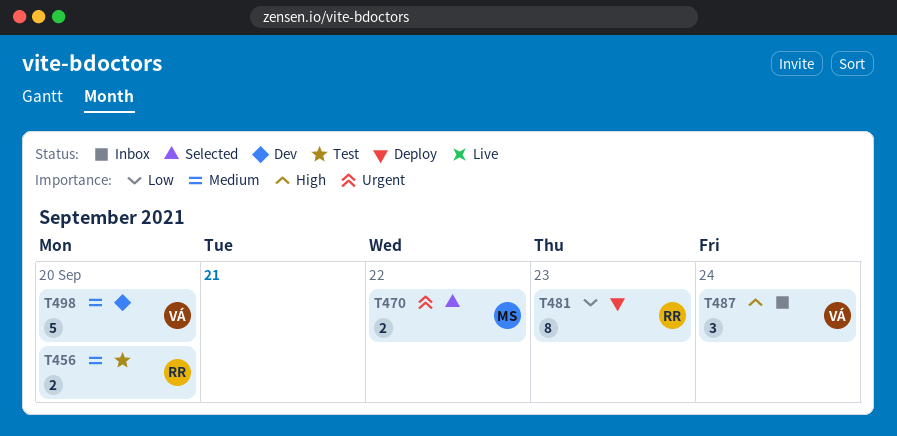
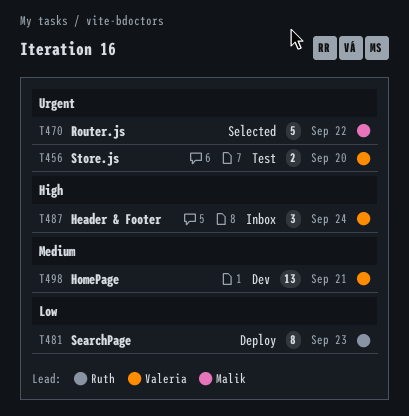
T456, owner: Ruth -> Valeria
T456, priority: Medium -> Urgent
T470, estimate: 2 -> 5
T498, estimate: 5 -> 13
T498, day: Sep 20 -> Sep 21

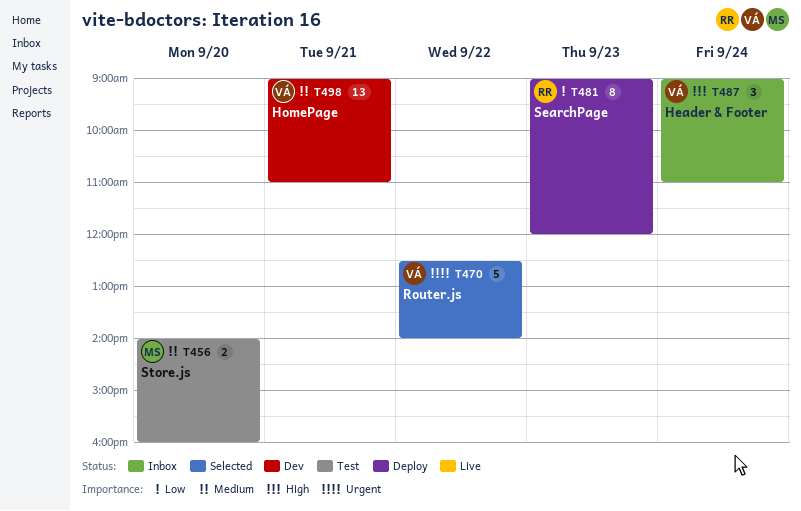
T456, owner: Valeria -> Malik
T456, priority: Urgent -> Medium
T470, owner: Malik -> Valeria

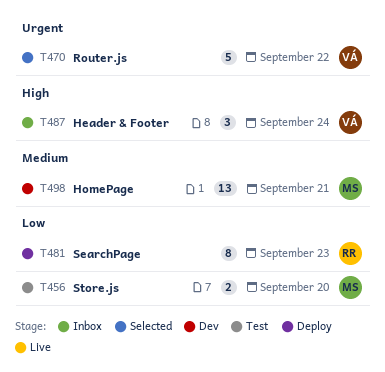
T456, priority: Medium -> Low
T498, owner: VÁ -> MS

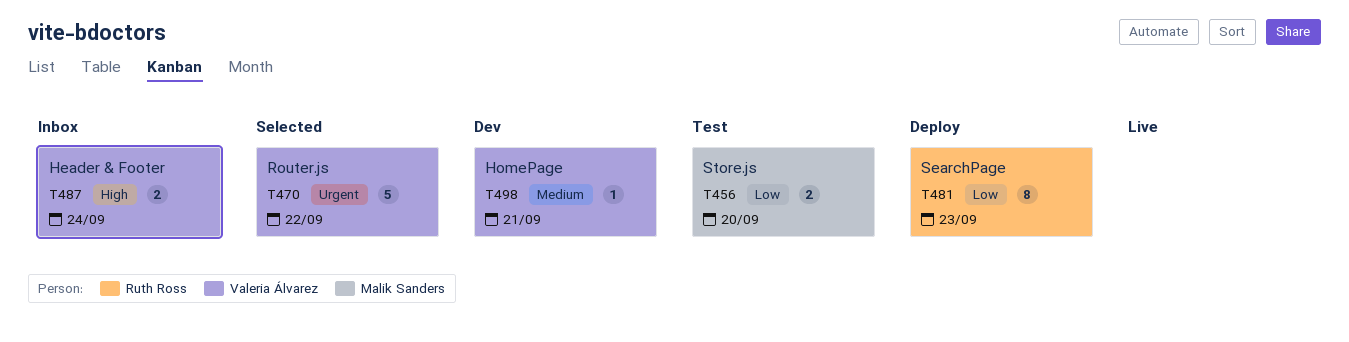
T487, estimate: 3 -> 2
T498, owner: Malik Sanders -> Valeria Álvarez
T498, estimate: 13 -> 1

